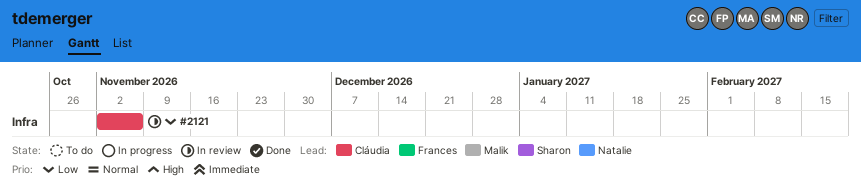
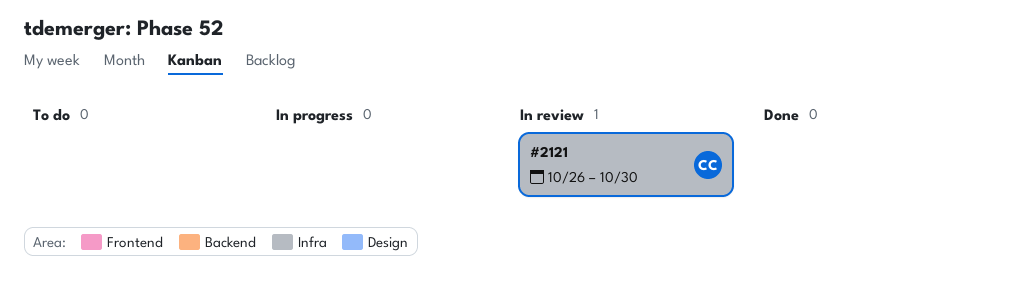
#2121, start: Nov 2 -> Oct 26
#2121, due: Nov 6 -> Oct 30

